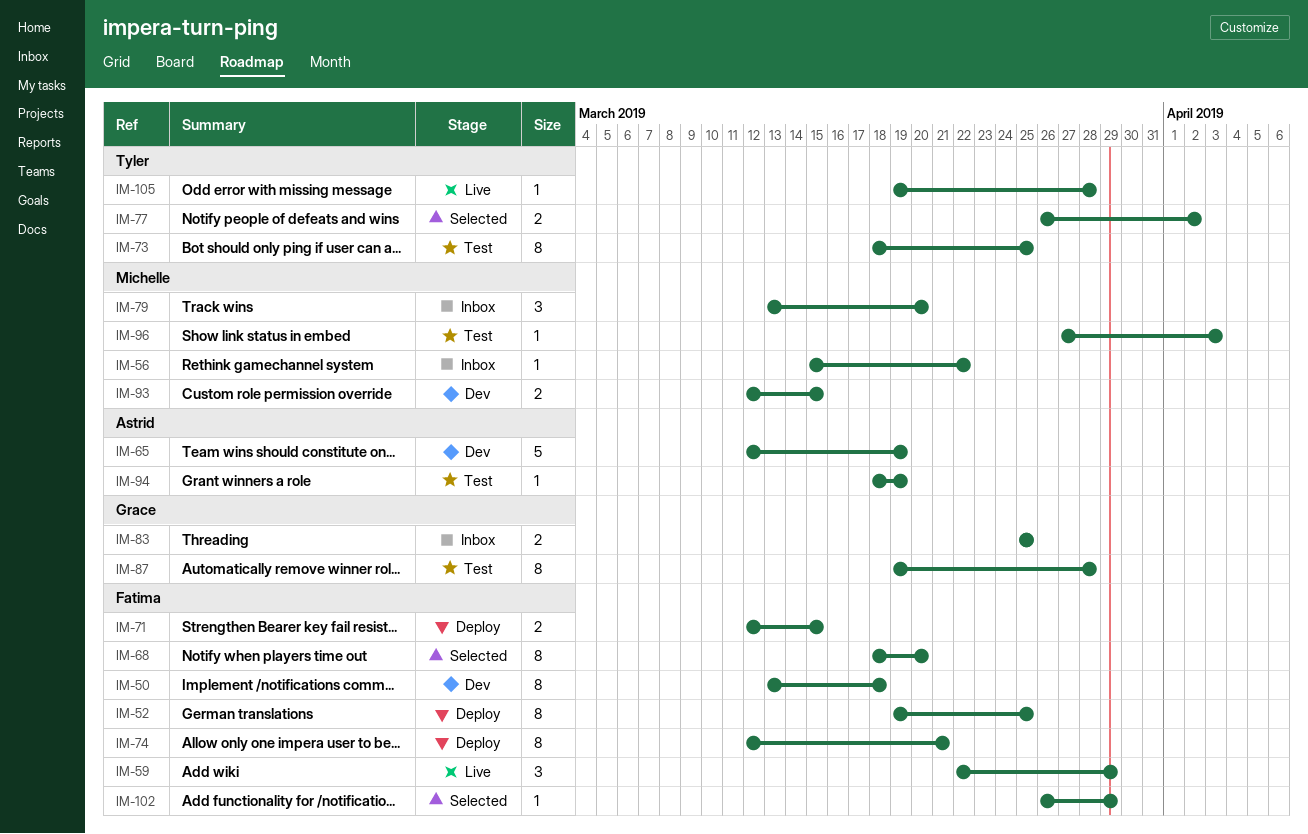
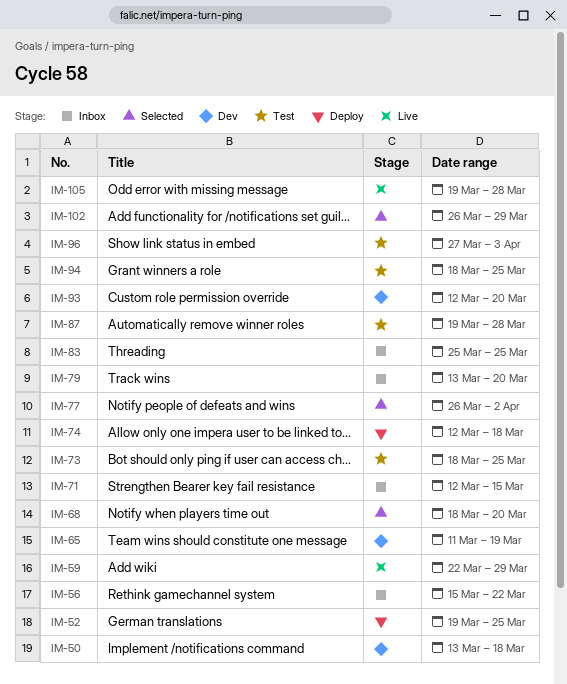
IM-65, start: Mar 12 -> Mar 11
IM-71, status: Deploy -> Inbox
IM-74, due: Mar 21 -> Mar 18
IM-93, due: Mar 15 -> Mar 20
IM-94, due: Mar 19 -> Mar 25

